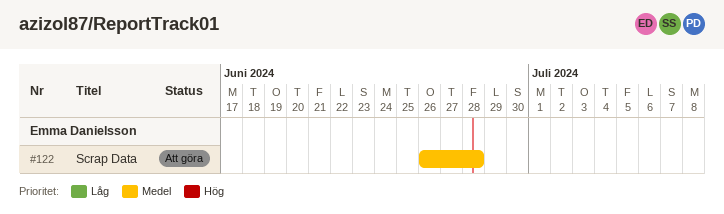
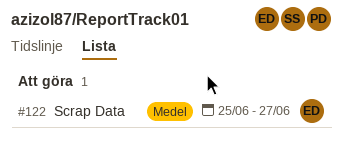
#122, start: Jun 26 -> Jun 25
#122, due: Jun 28 -> Jun 27

